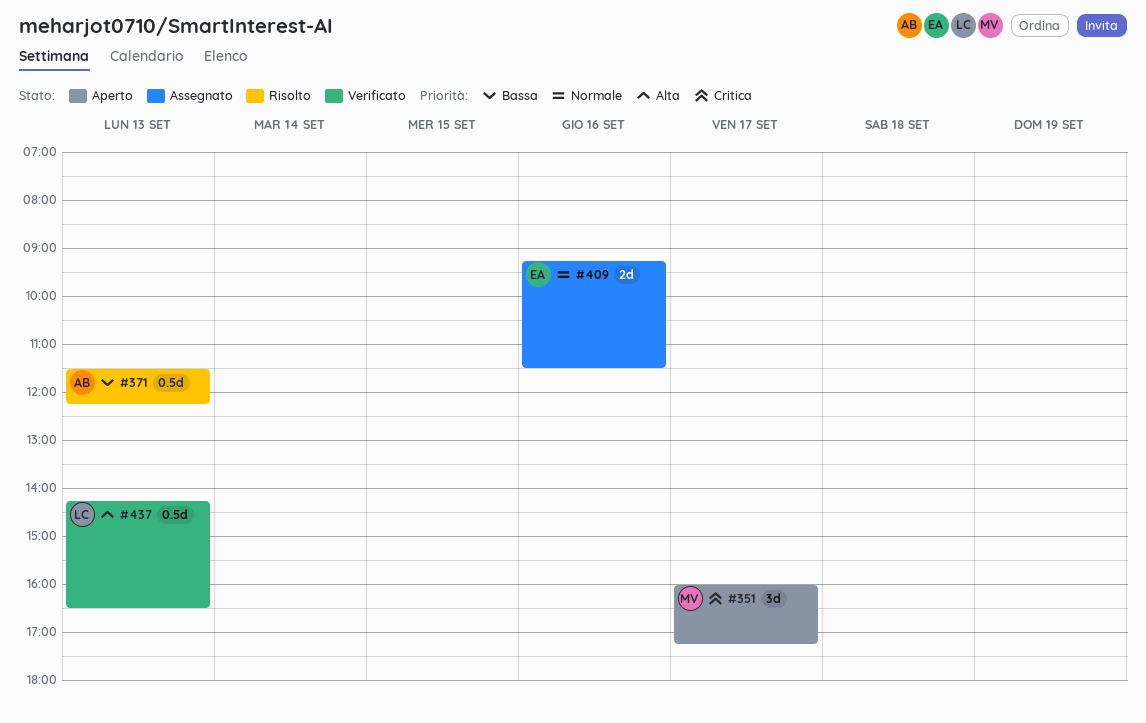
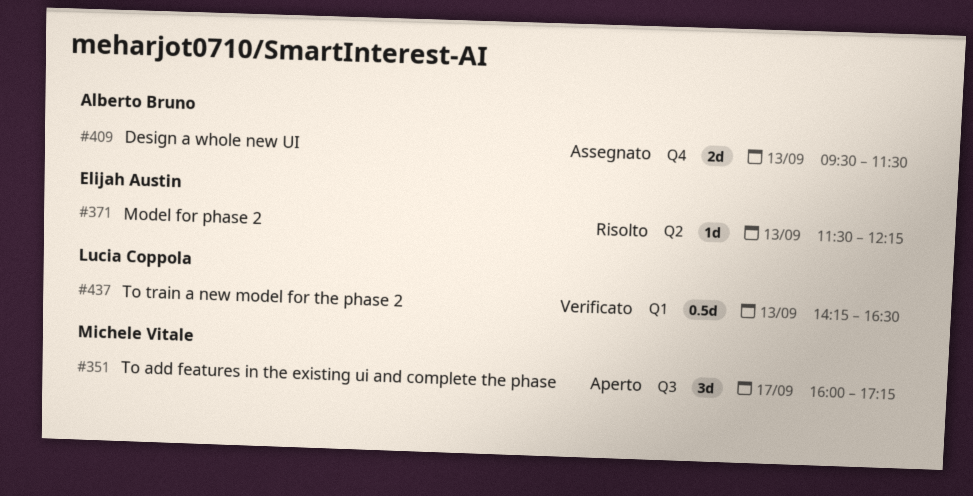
#371, owner: Alberto Bruno -> Elijah Austin
#371, estimate: 0.5d -> 1d
#409, owner: Elijah Austin -> Alberto Bruno
#409, day: Sep 16 -> Sep 13
#409, begins: 09:15 -> 09:30

